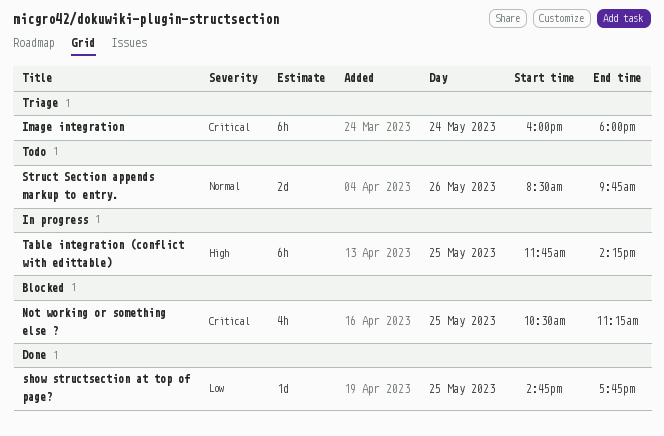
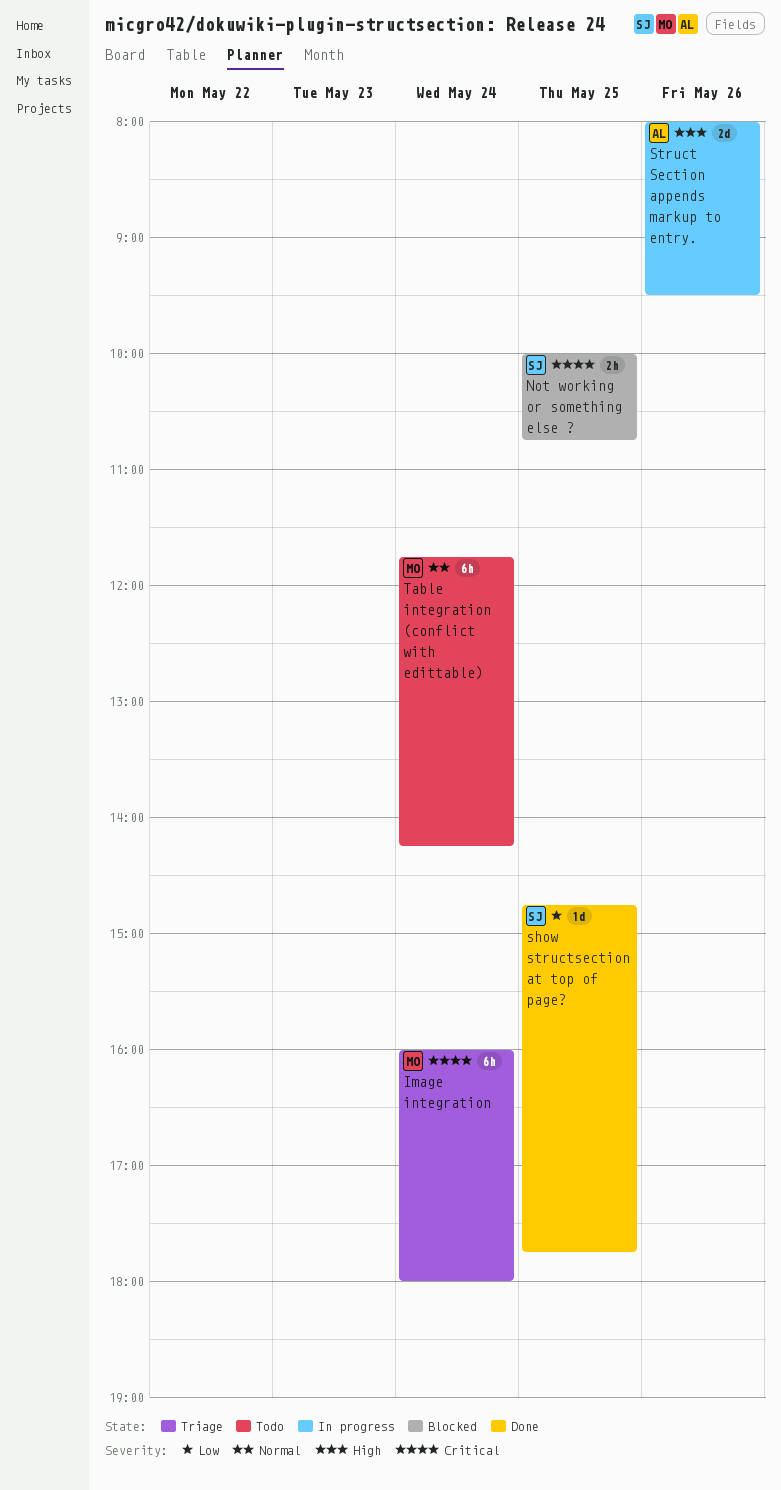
Not working or something else ?, estimate: 4h -> 2h
Not working or something else ?, begins: 10:30 -> 10:00
Not working or something else ?, ends: 11:15 -> 10:45
Struct Section appends markup to entry., status: Todo -> In progress
Struct Section appends markup to entry., priority: Normal -> High
Struct Section appends markup to entry., begins: 08:30 -> 08:00
Struct Section appends markup to entry., ends: 09:45 -> 09:30
Table integration (conflict with edittable), status: In progress -> Todo
Table integration (conflict with edittable), priority: High -> Normal
Table integration (conflict with edittable), day: May 25 -> May 24

